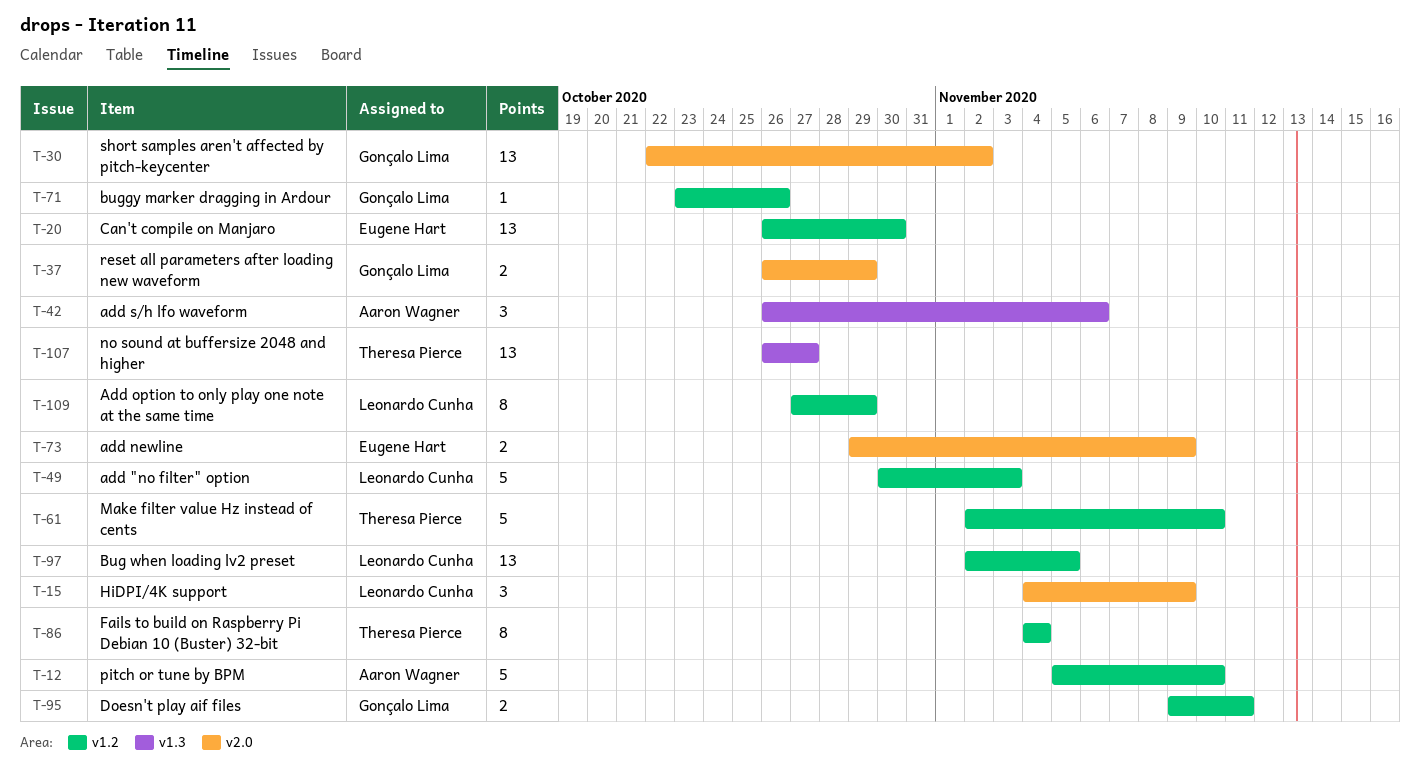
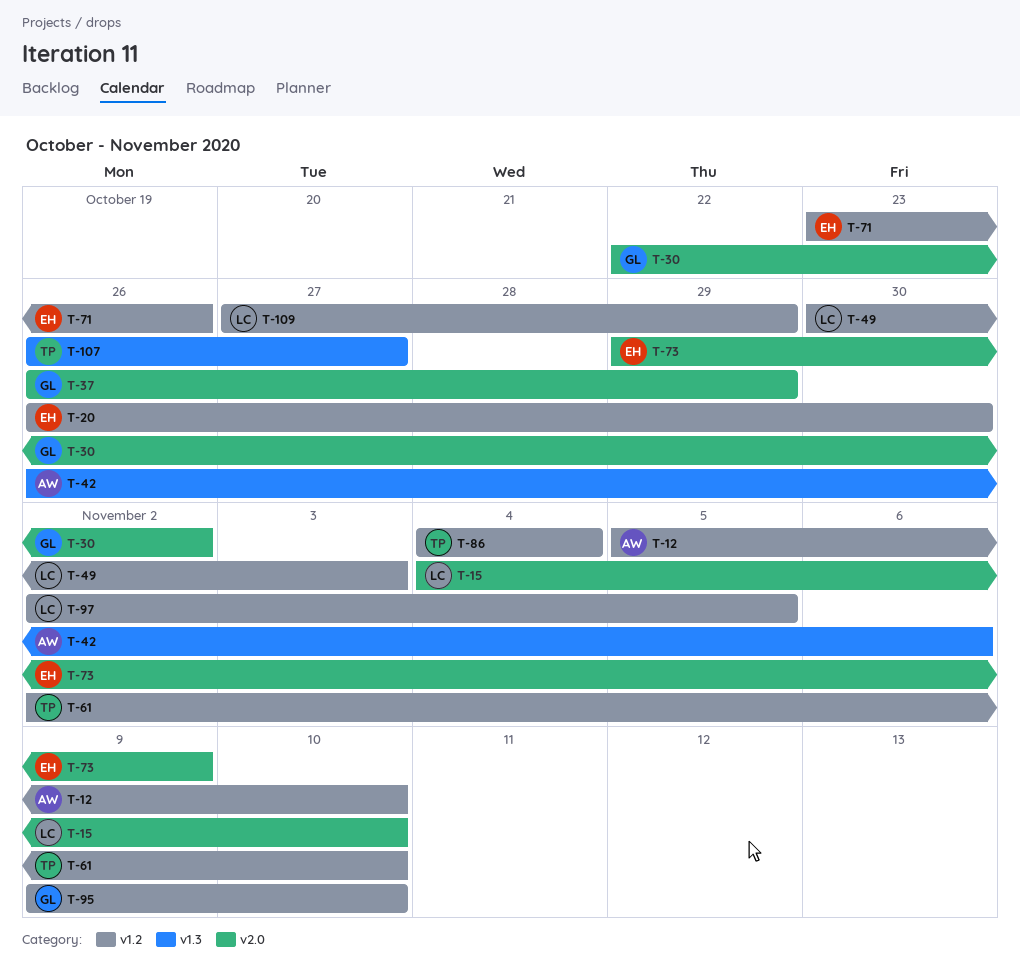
T-15, due: Nov 9 -> Nov 10
T-71, owner: Gonçalo Lima -> Eugene Hart
T-95, due: Nov 11 -> Nov 10

